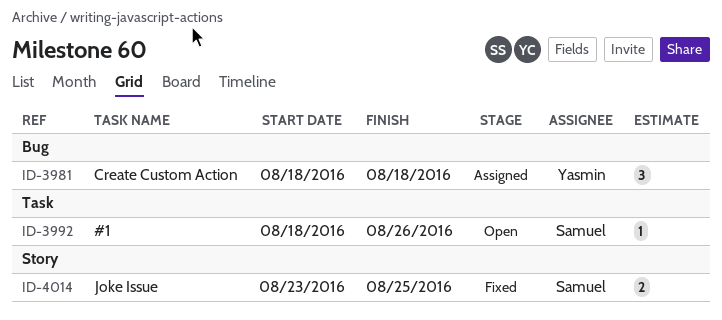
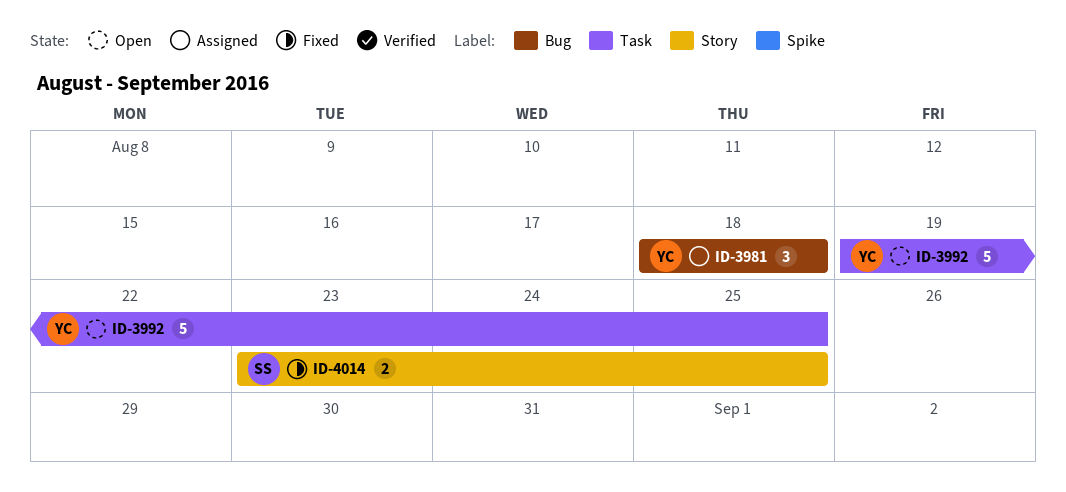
ID-3992, owner: Samuel -> Yasmin
ID-3992, estimate: 1 -> 5
ID-3992, start: Aug 18 -> Aug 19
ID-3992, due: Aug 26 -> Aug 25

